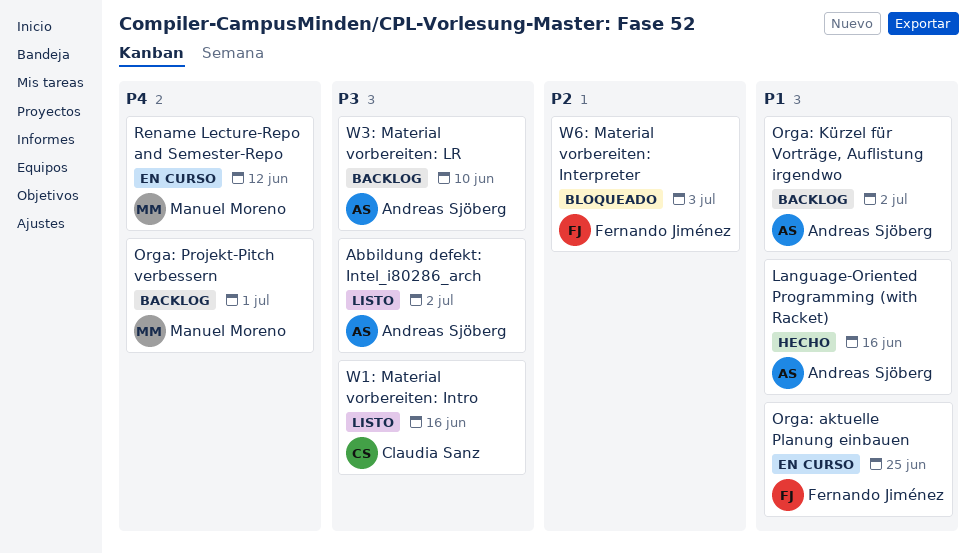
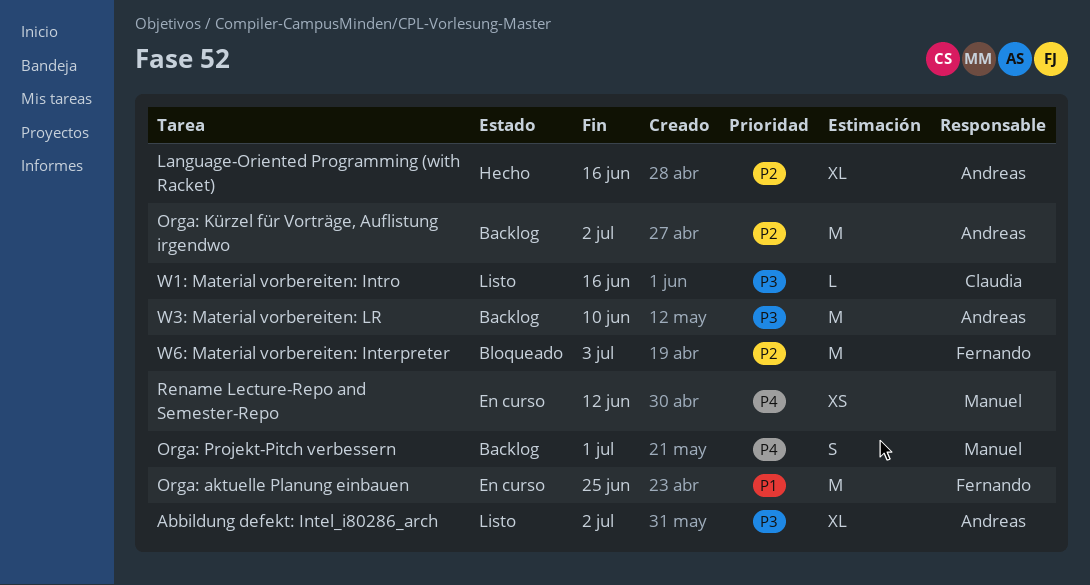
Language-Oriented Programming (with Racket), priority: P1 -> P2
Orga: Kürzel für Vorträge, Auflistung irgendwo, priority: P1 -> P2

